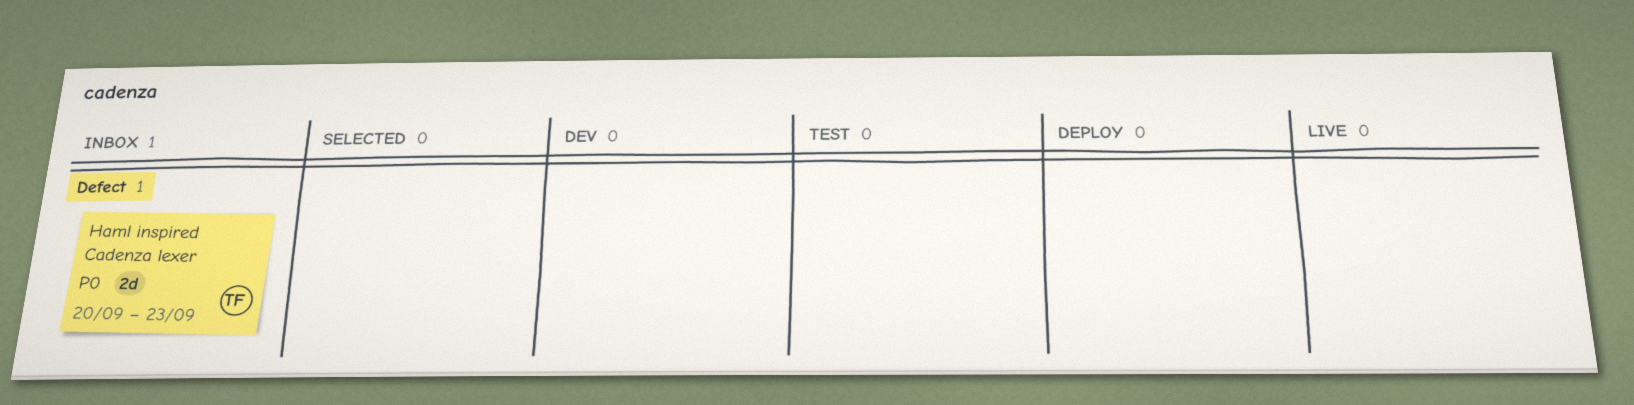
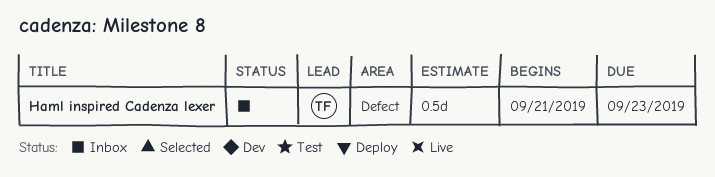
Haml inspired Cadenza lexer, estimate: 2d -> 0.5d
Haml inspired Cadenza lexer, start: Sep 20 -> Sep 21

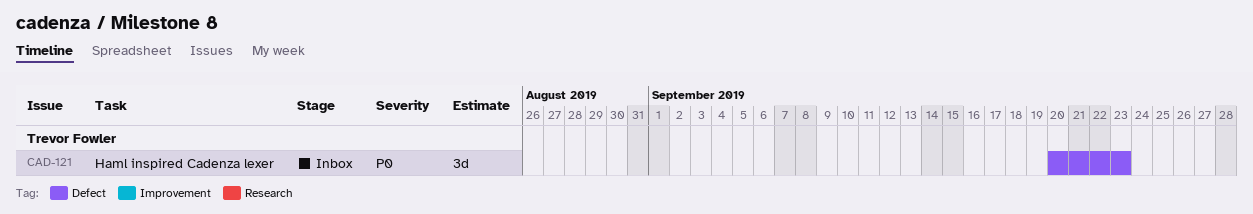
Haml inspired Cadenza lexer, estimate: 0.5d -> 3d
Haml inspired Cadenza lexer, start: Sep 21 -> Sep 20

